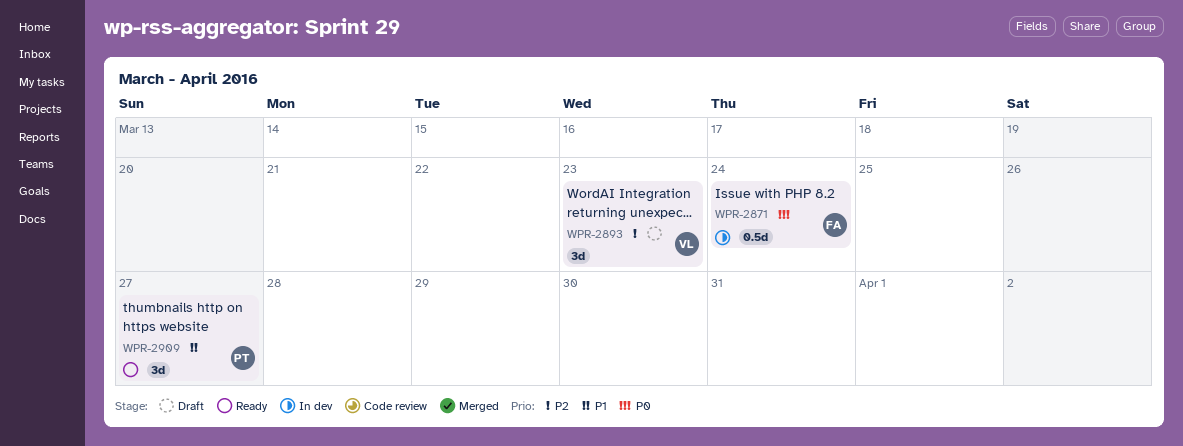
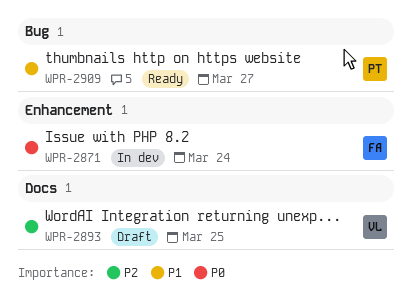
WPR-2893, due: Mar 23 -> Mar 25

